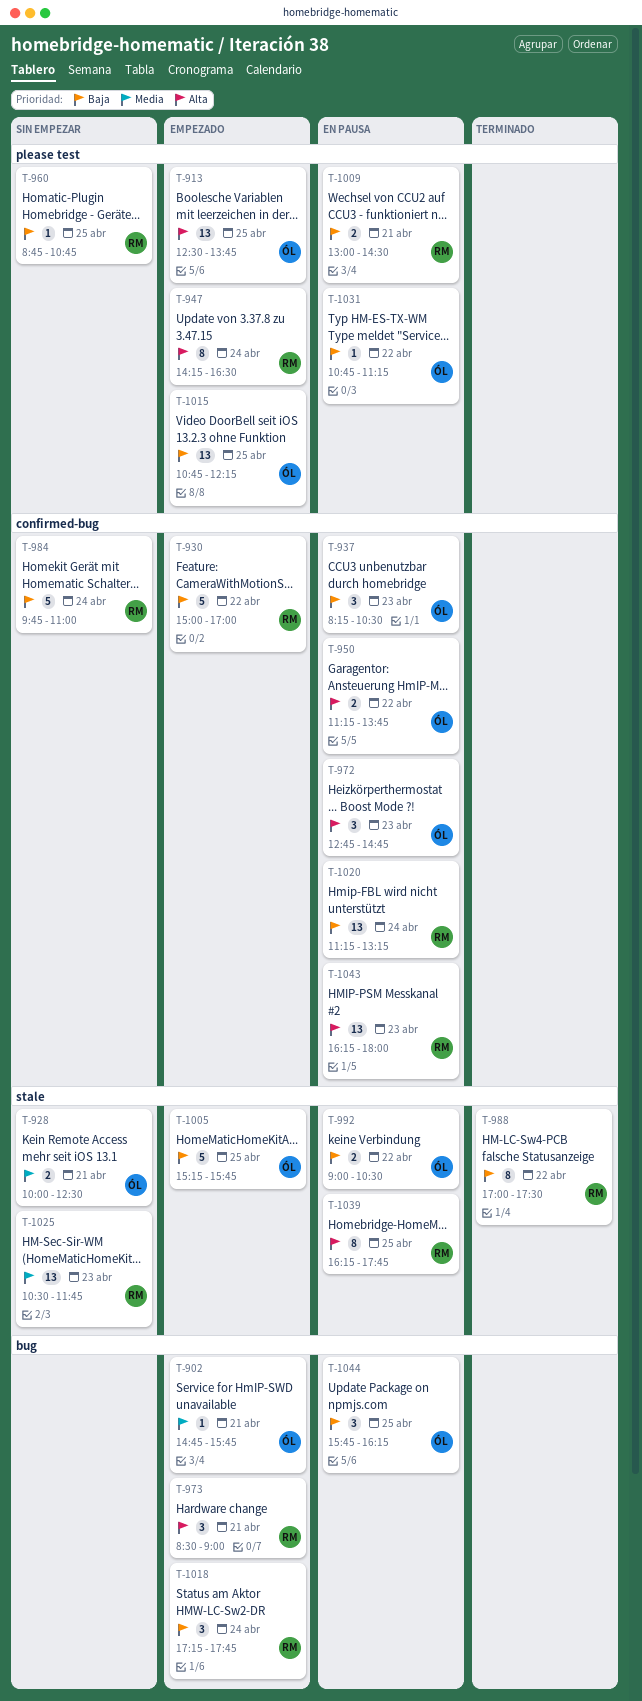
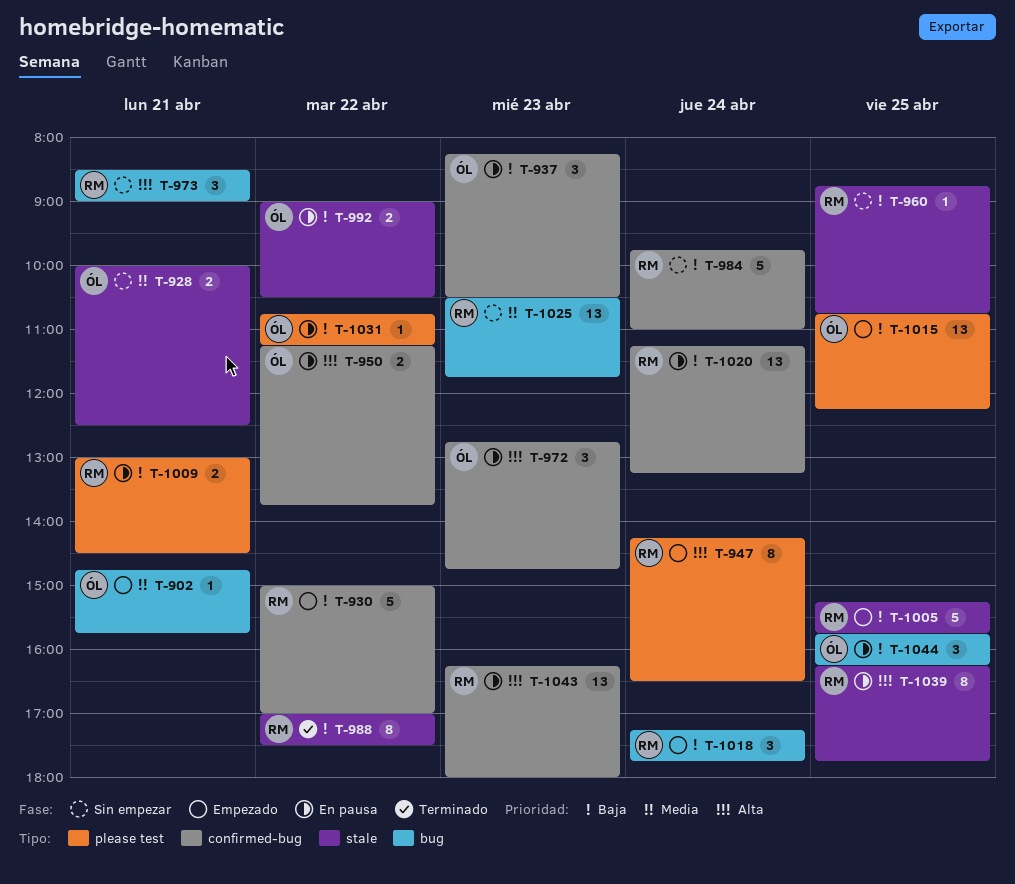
T-913: present -> none
T-960, label: please test -> stale
T-973, status: Empezado -> Sin empezar
T-1005, owner: ÓL -> RM
T-1025, label: stale -> bug

